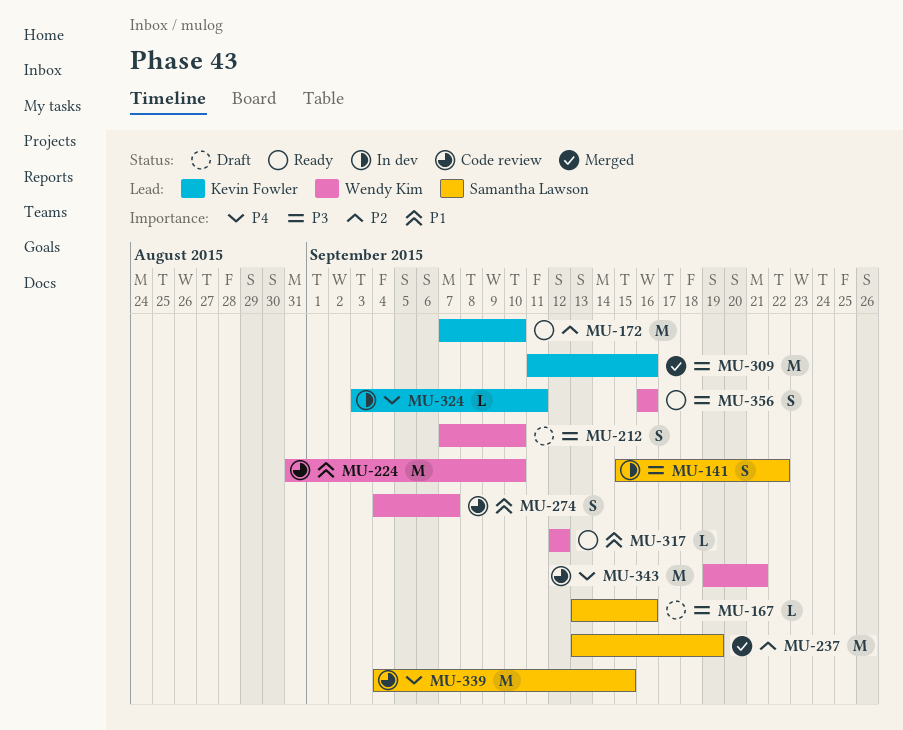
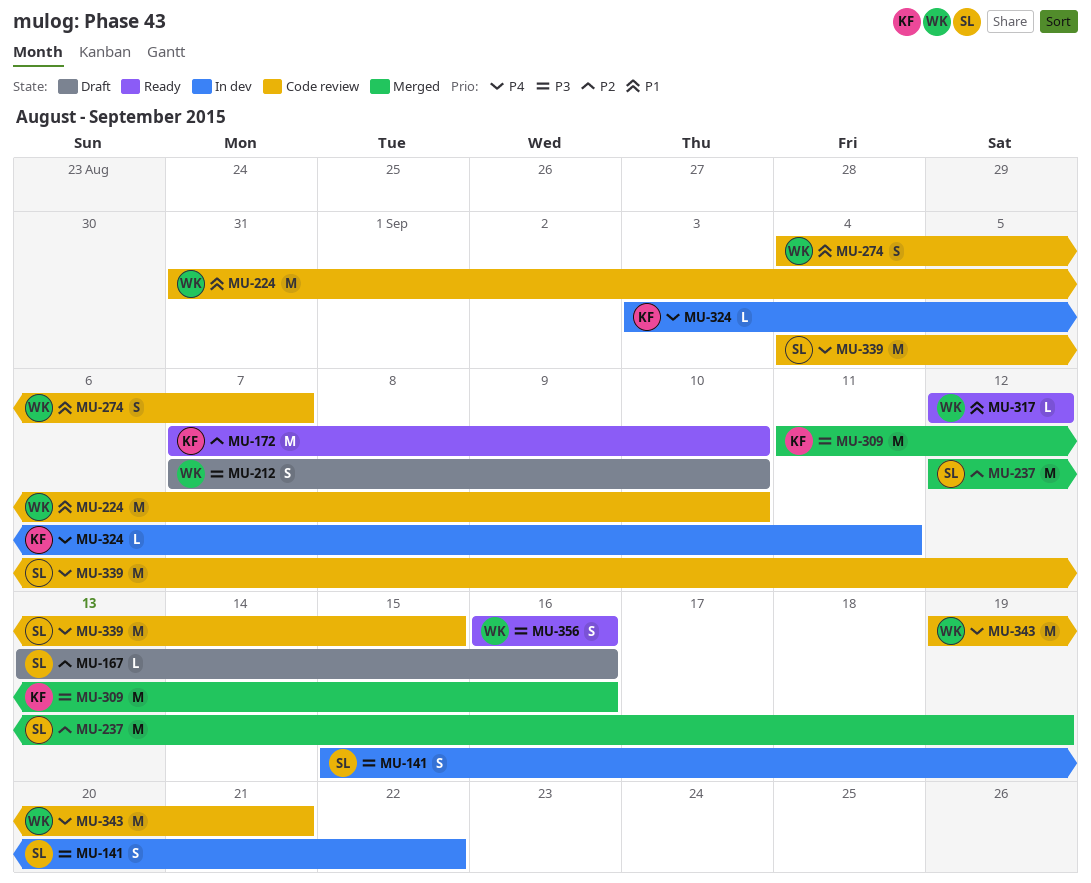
MU-167, priority: P3 -> P2
MU-237, start: Sep 13 -> Sep 12

